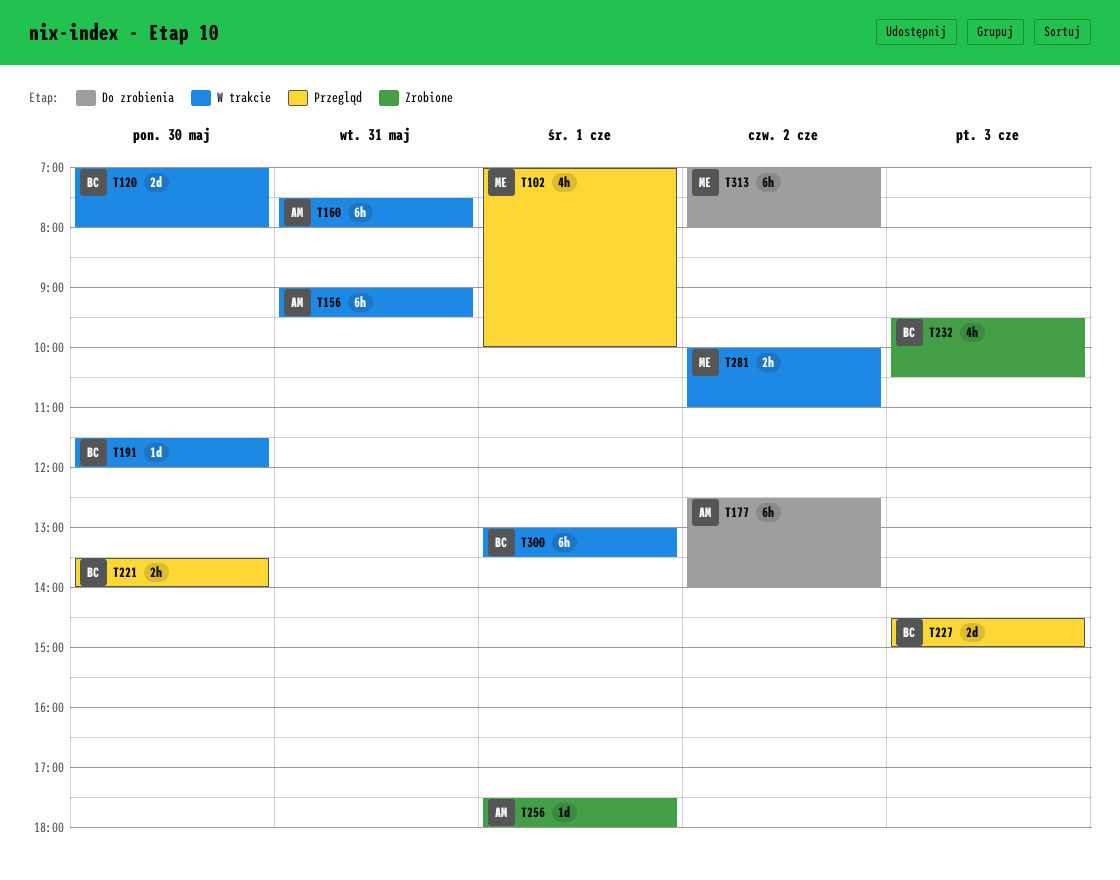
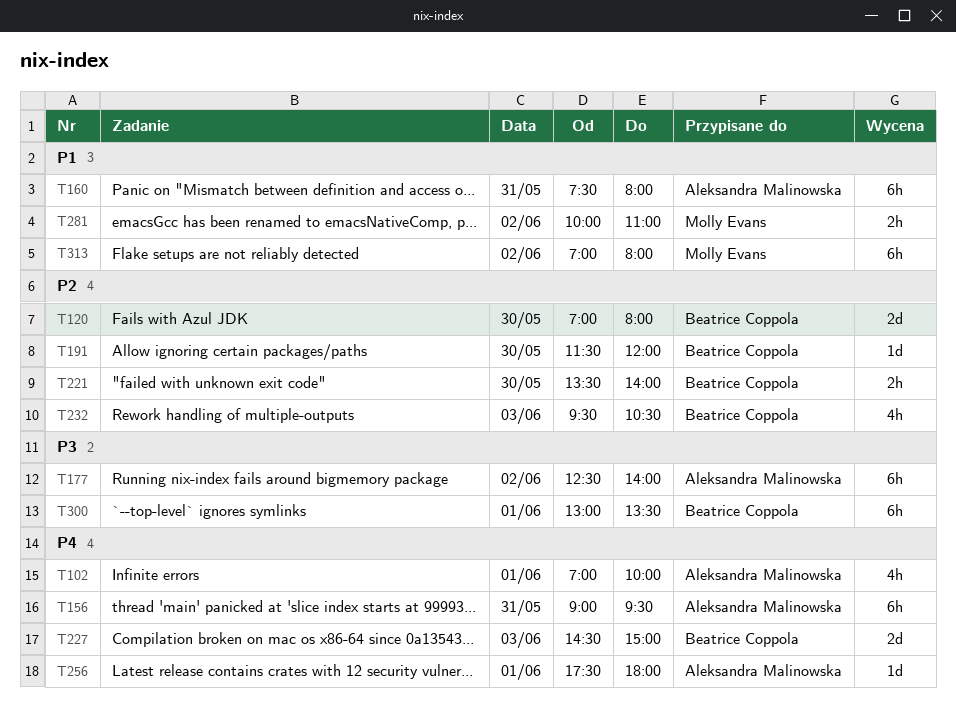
T102, owner: Molly Evans -> Aleksandra Malinowska

